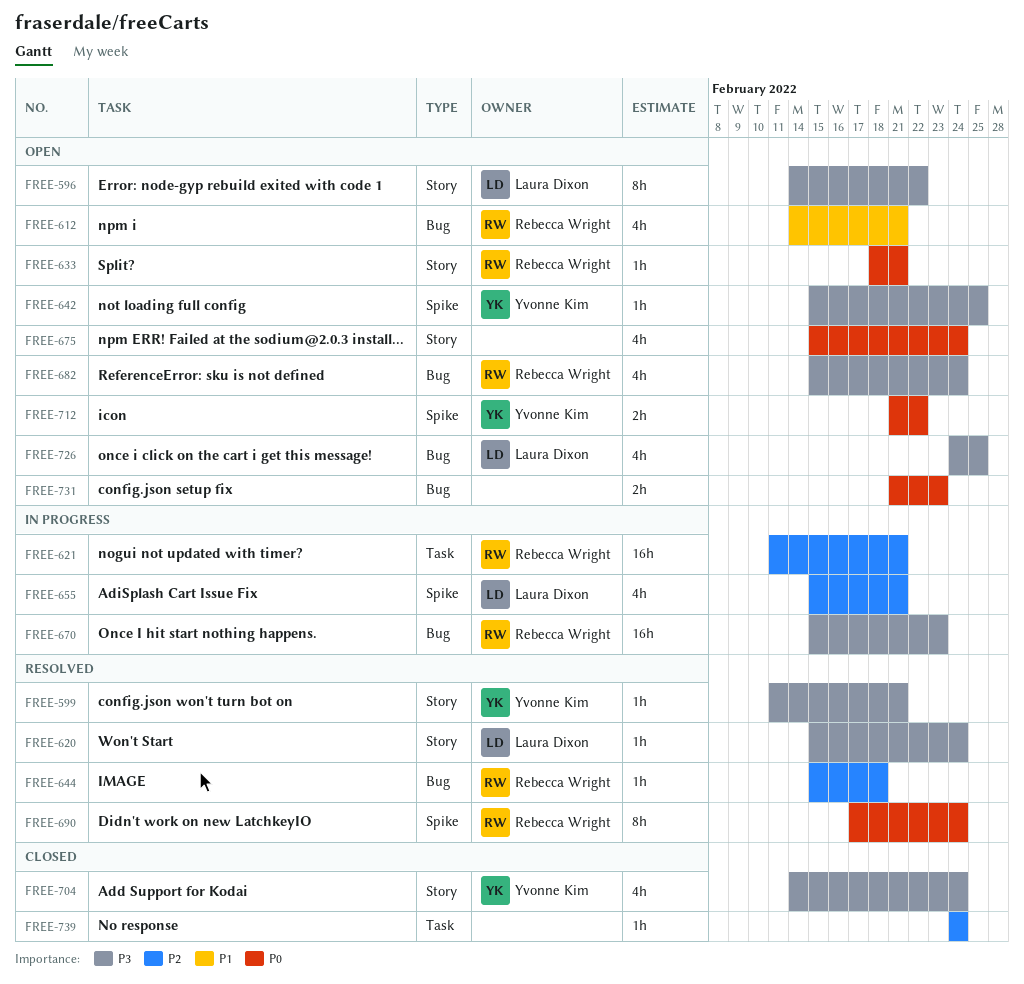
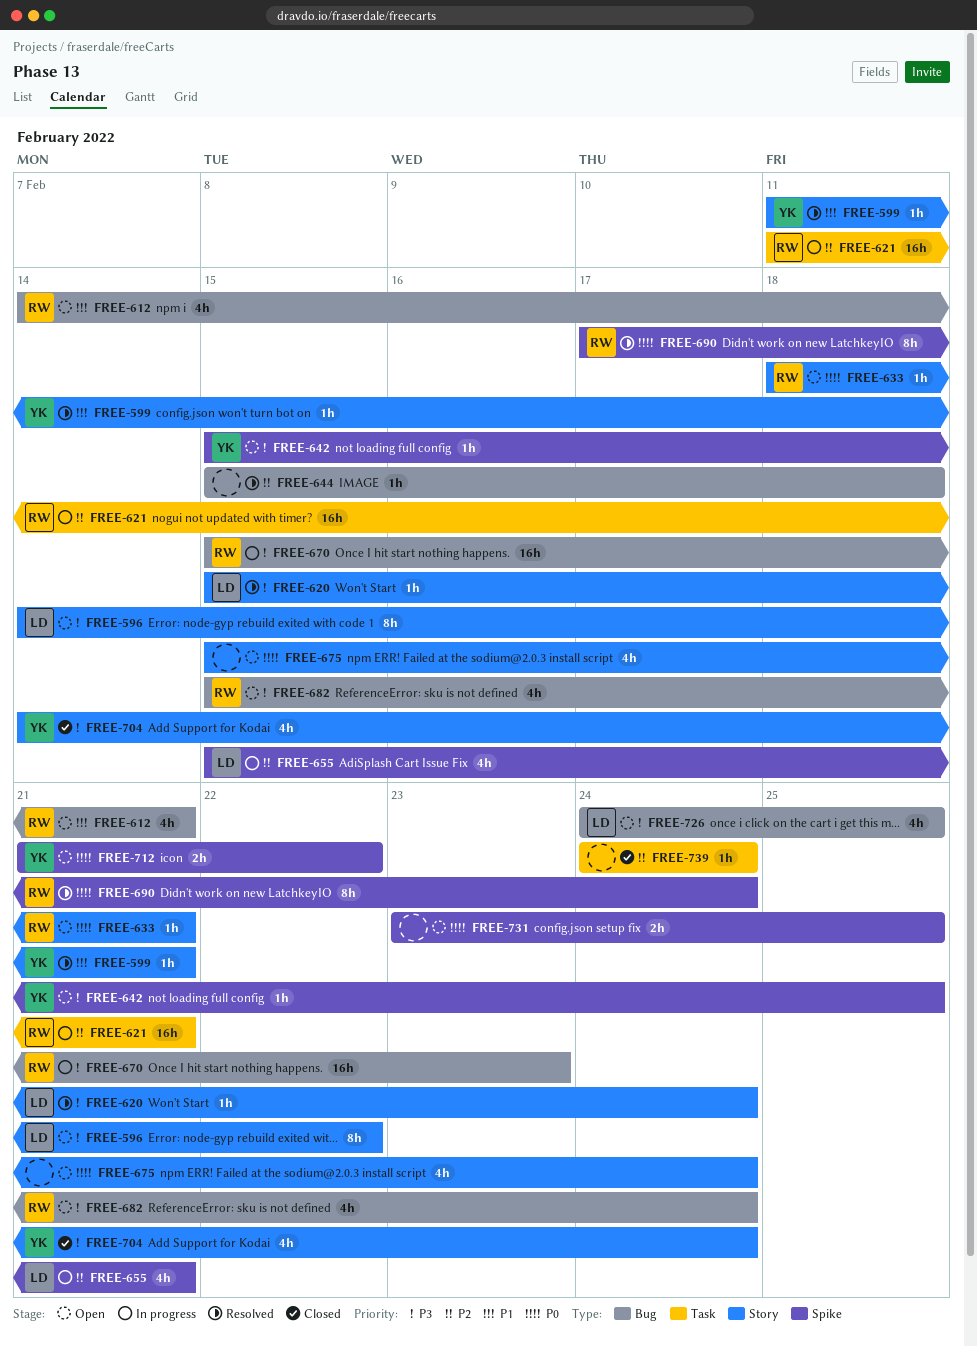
FREE-599, priority: P3 -> P1
FREE-644, owner: Rebecca Wright -> none
FREE-731, label: Bug -> Spike
FREE-731, start: Feb 21 -> Feb 23
FREE-731, due: Feb 23 -> Feb 25

